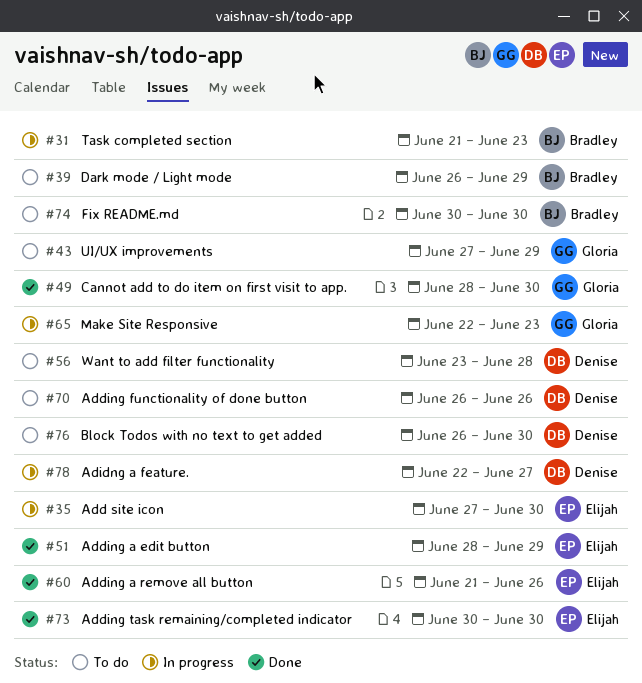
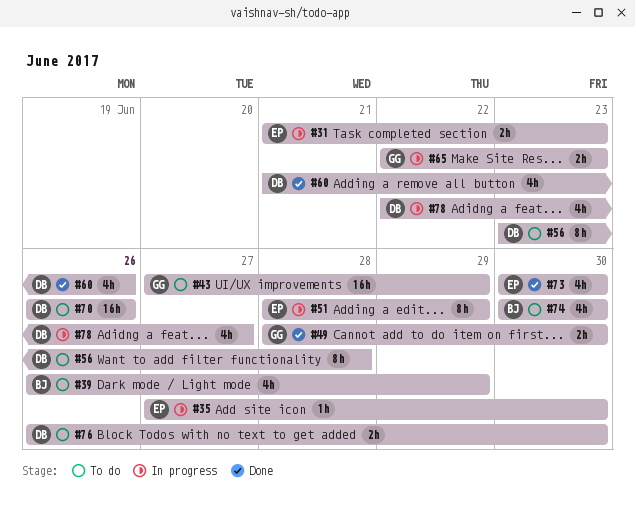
#31, owner: Bradley -> Elijah
#51, status: Done -> In progress
#60, owner: Elijah -> Denise

